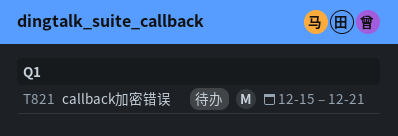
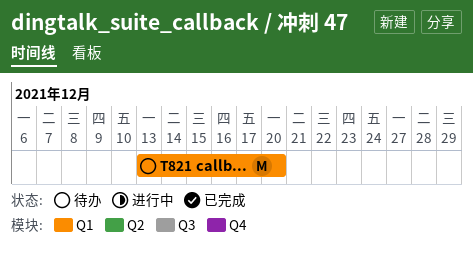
T821, start: Dec 15 -> Dec 13
T821, due: Dec 21 -> Dec 20

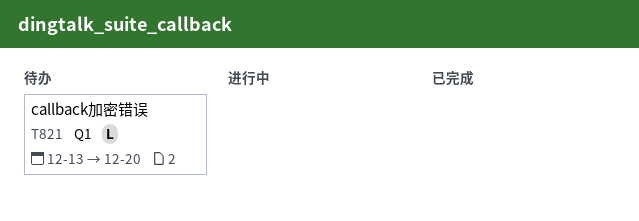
T821, estimate: M -> L

